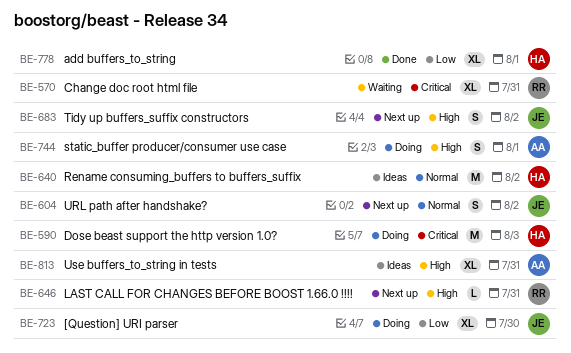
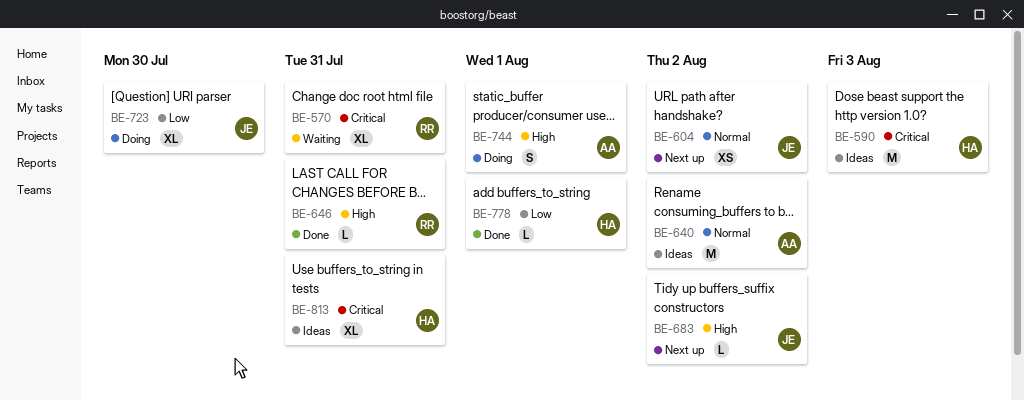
BE-590, status: Doing -> Ideas
BE-604, estimate: S -> XS
BE-640, owner: HA -> AA
BE-646, status: Next up -> Done
BE-683, estimate: S -> L
BE-778, estimate: XL -> L
BE-813, owner: AA -> HA
BE-813, priority: High -> Critical

